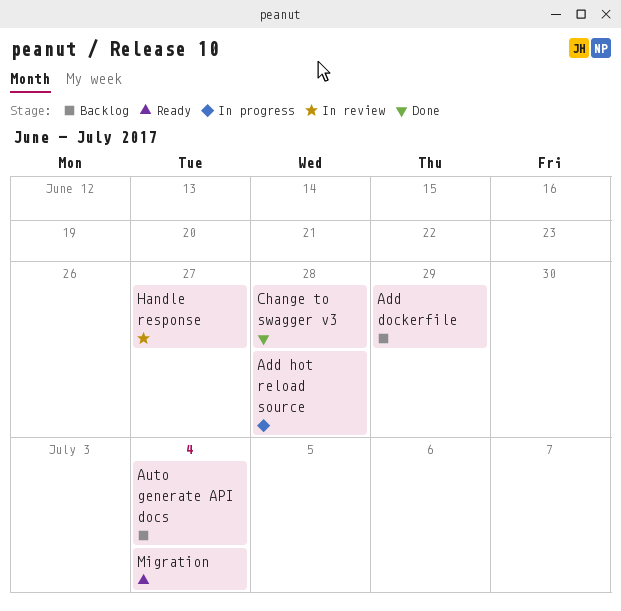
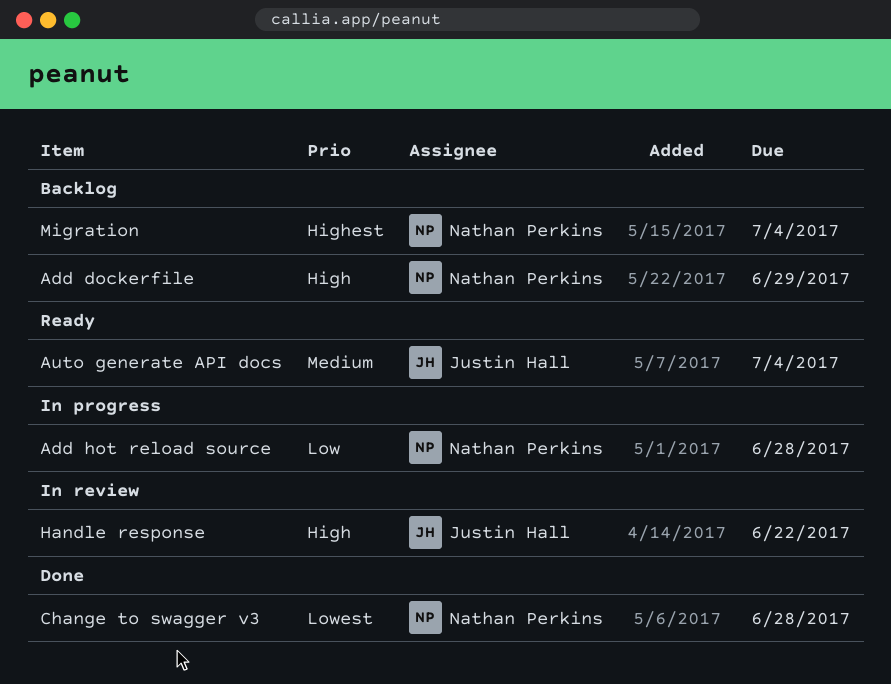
Auto generate API docs, status: Backlog -> Ready
Handle response, due: Jun 27 -> Jun 22
Migration, status: Ready -> Backlog

